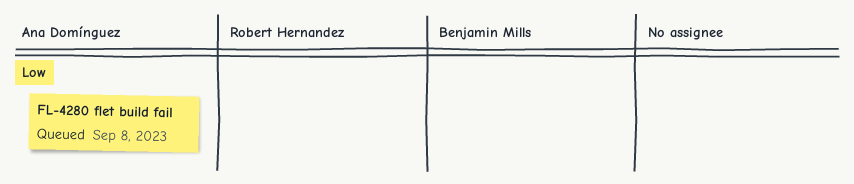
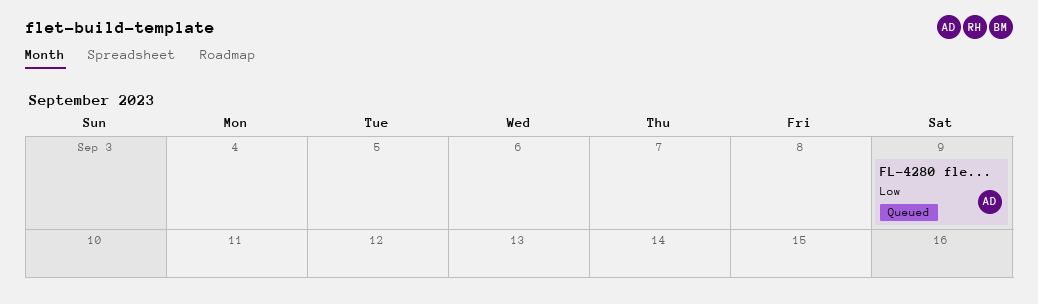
FL-4280, due: Sep 8 -> Sep 9

